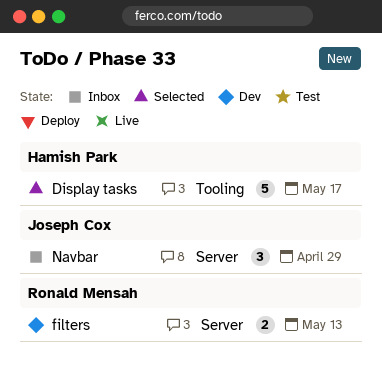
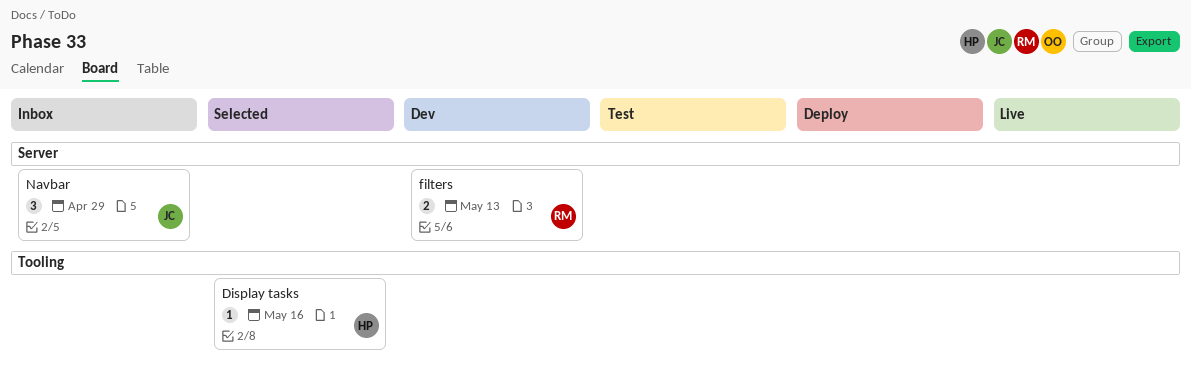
Display tasks, estimate: 5 -> 1
Display tasks, due: May 17 -> May 16

